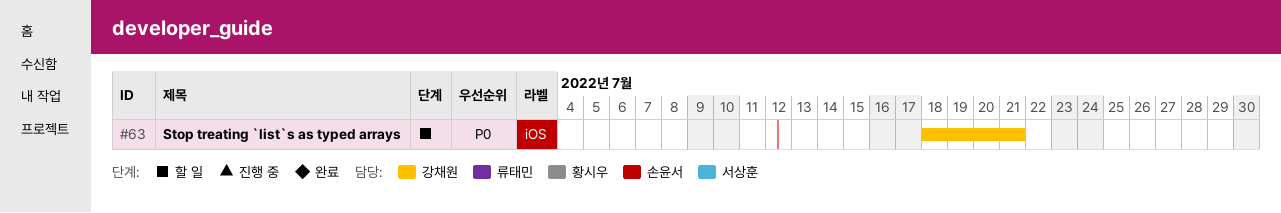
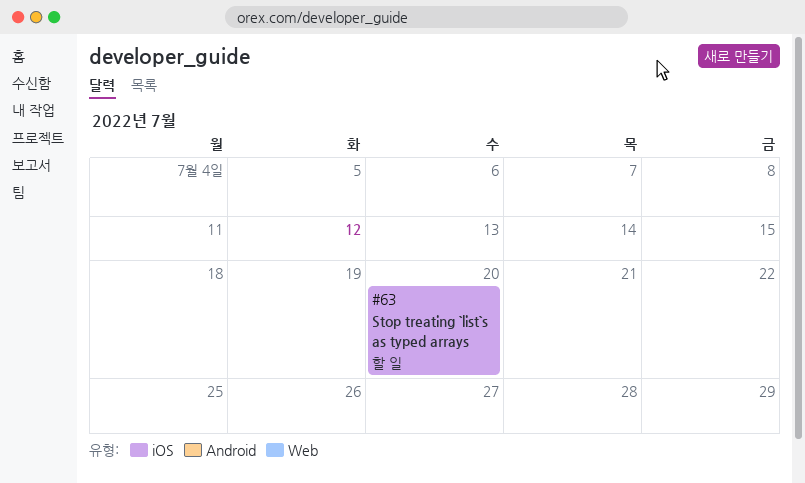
#63, due: Jul 21 -> Jul 20

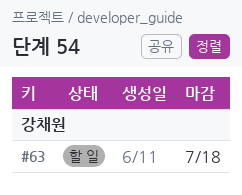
#63, due: Jul 20 -> Jul 18

